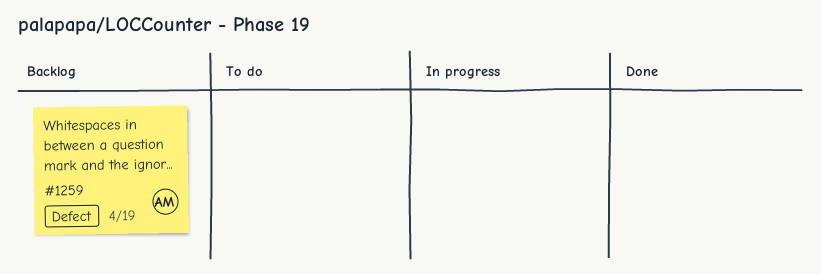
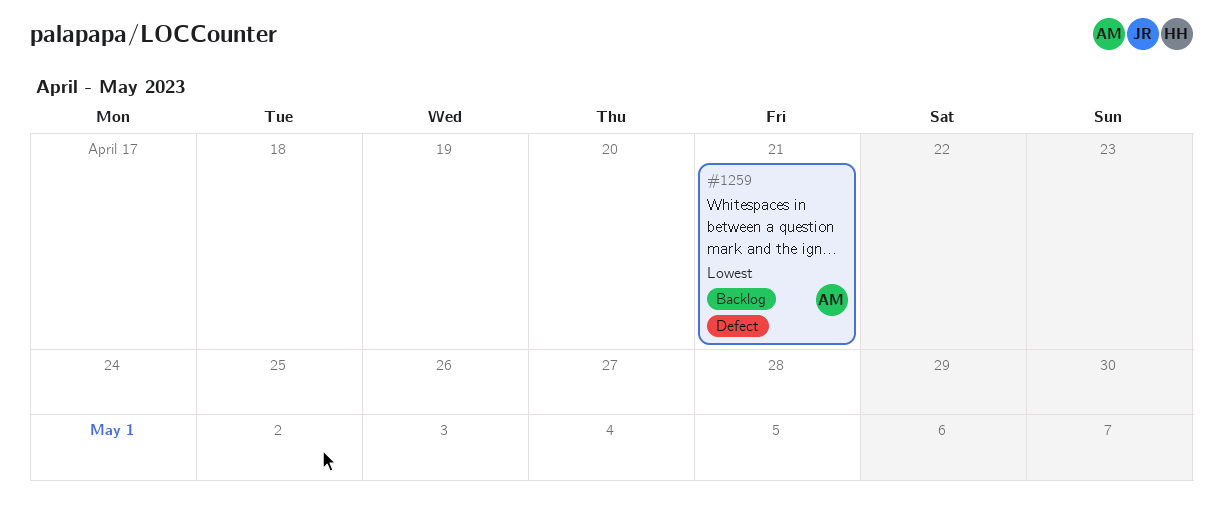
#1259, due: Apr 19 -> Apr 21

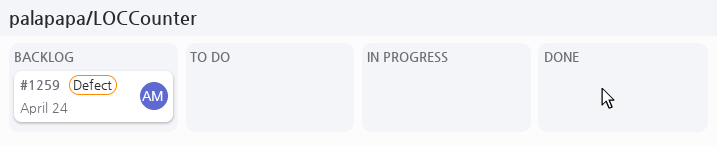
#1259, due: Apr 21 -> Apr 24

